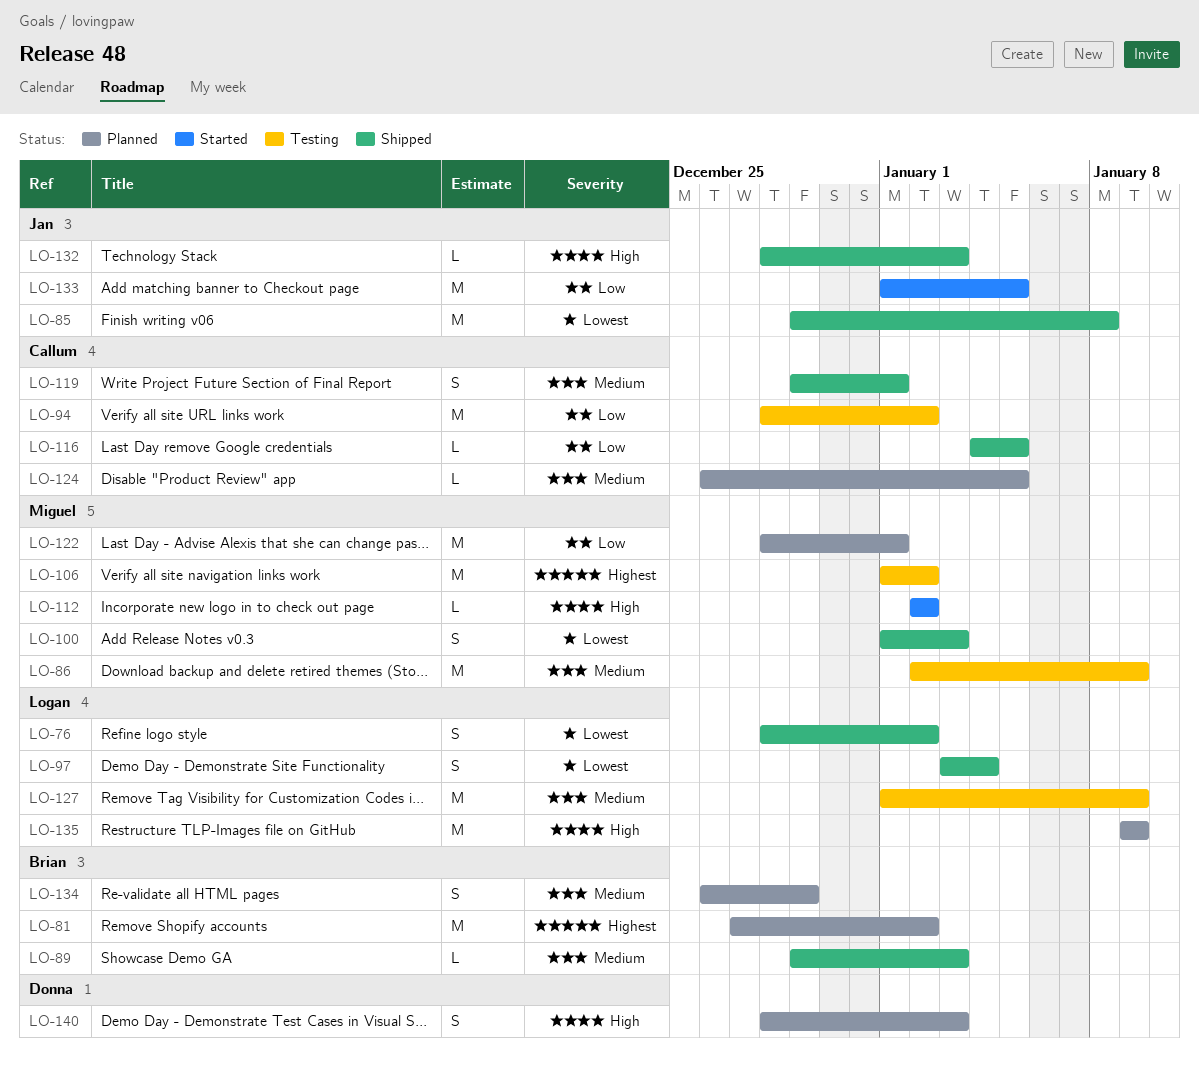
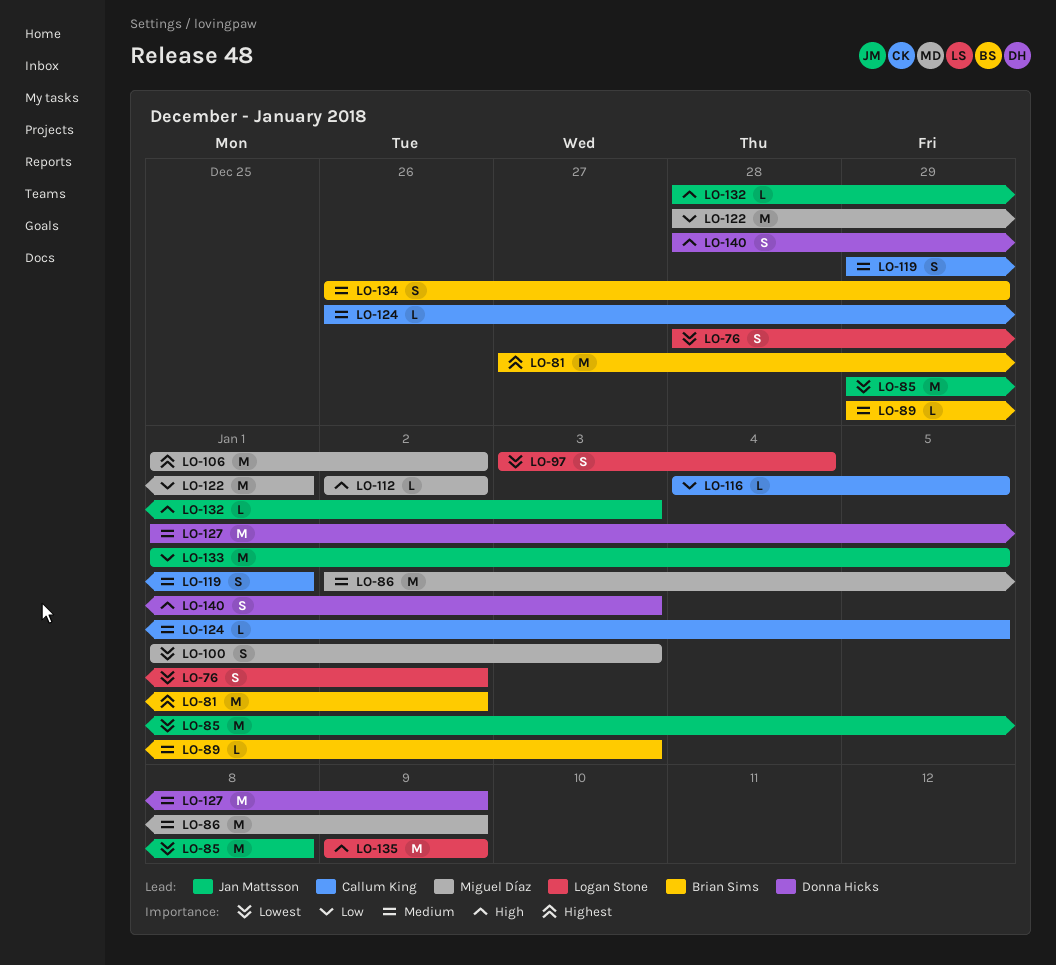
LO-94: present -> none
LO-127, owner: Logan Stone -> Donna Hicks

